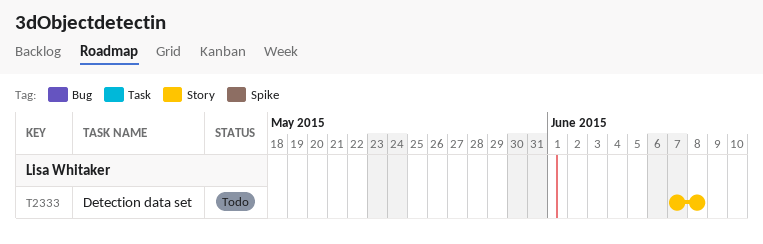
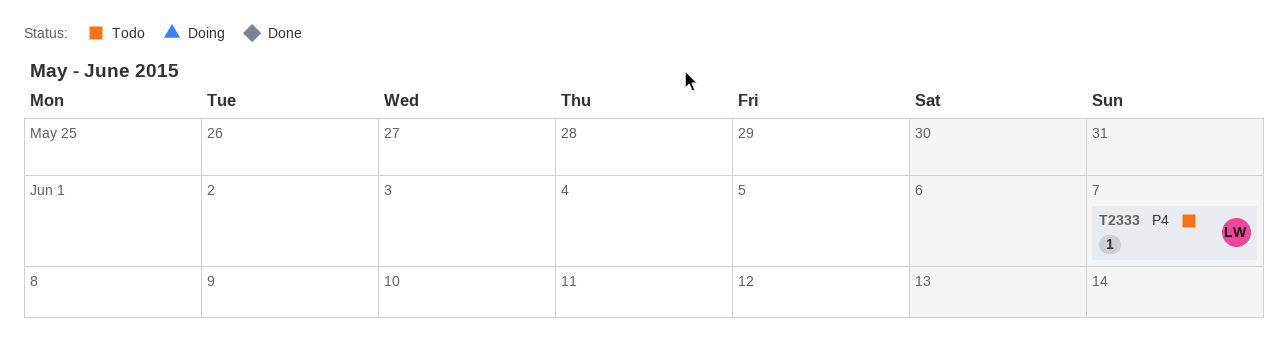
T2333, due: Jun 8 -> Jun 7

